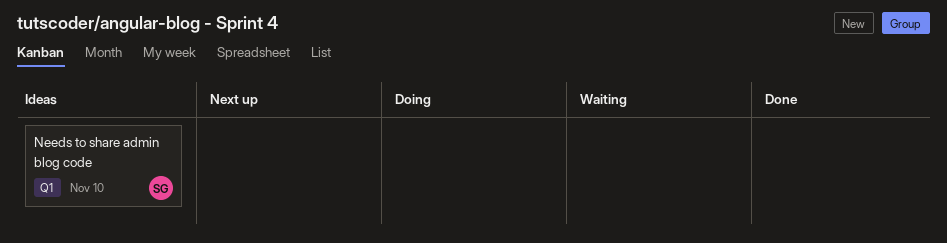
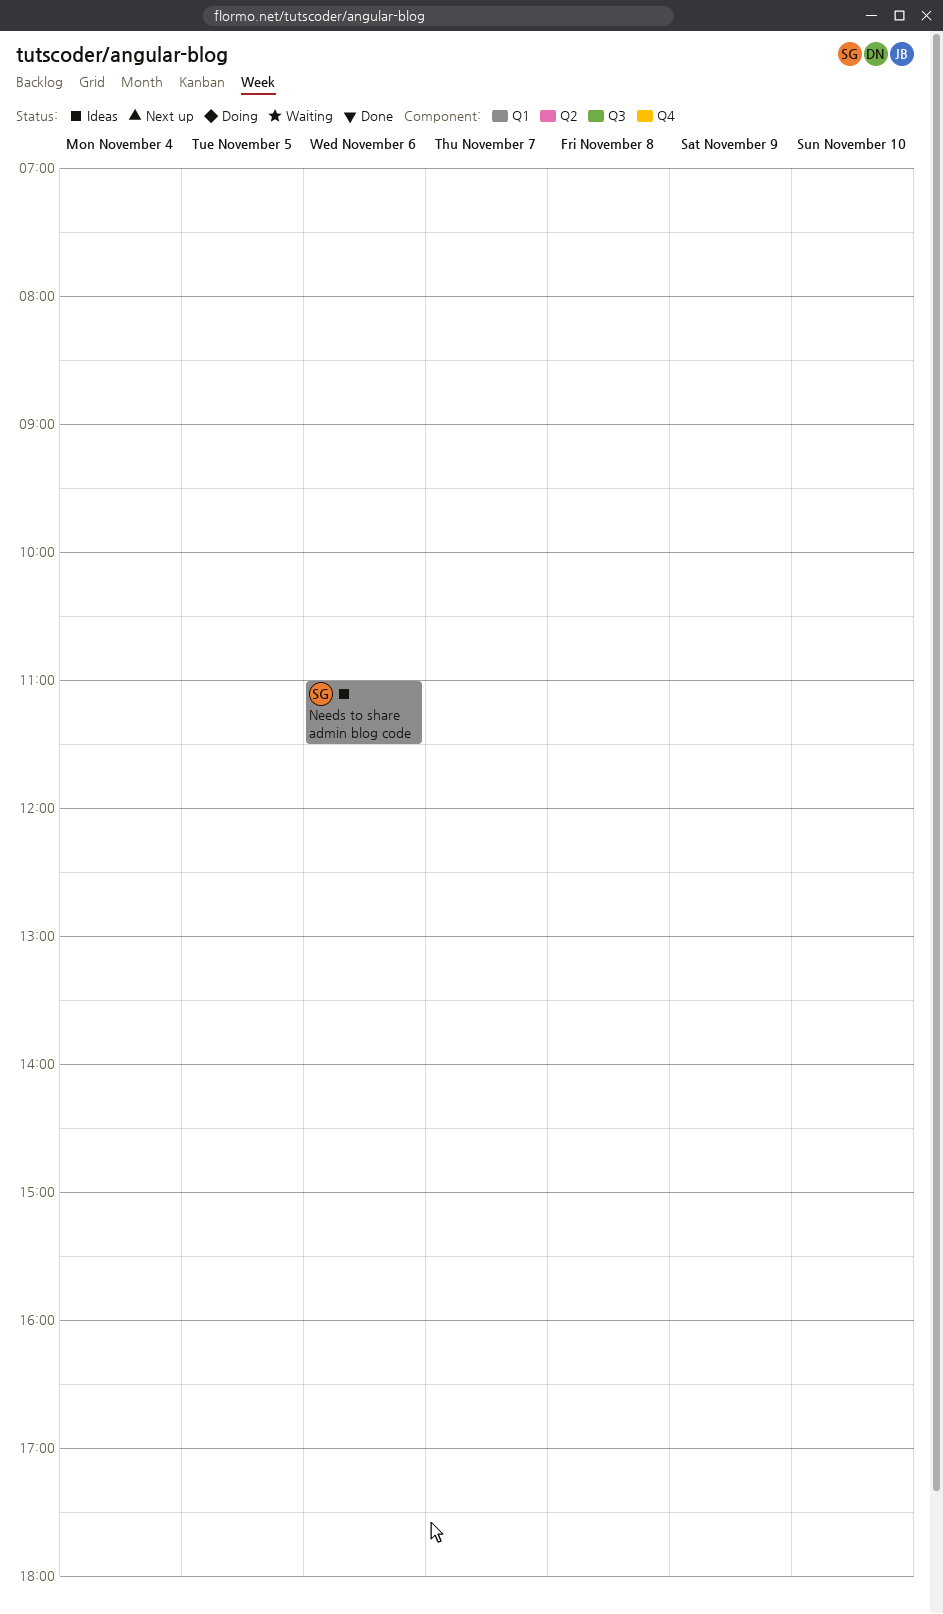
Needs to share admin blog code, day: Nov 10 -> Nov 6

